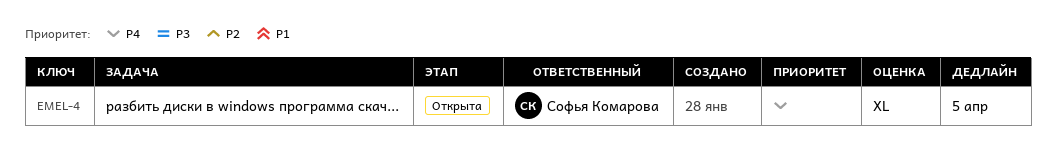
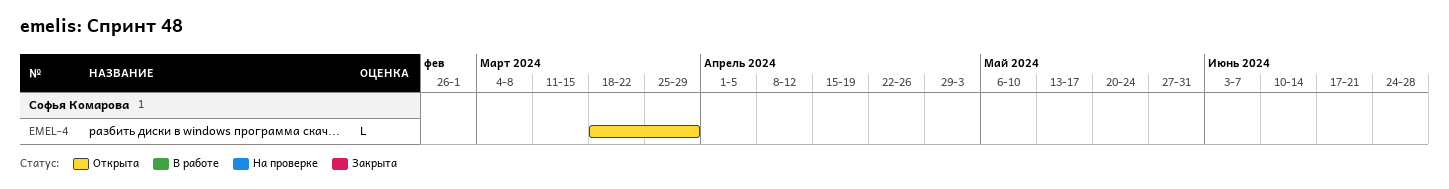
EMEL-4, estimate: XL -> L
EMEL-4, due: Apr 5 -> Mar 29

